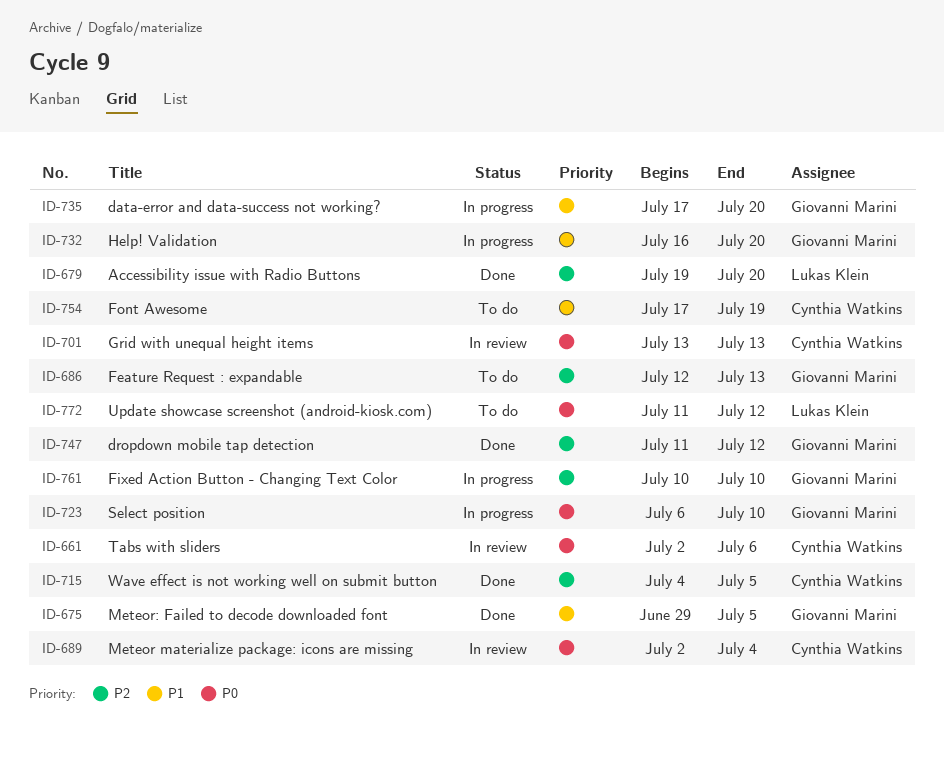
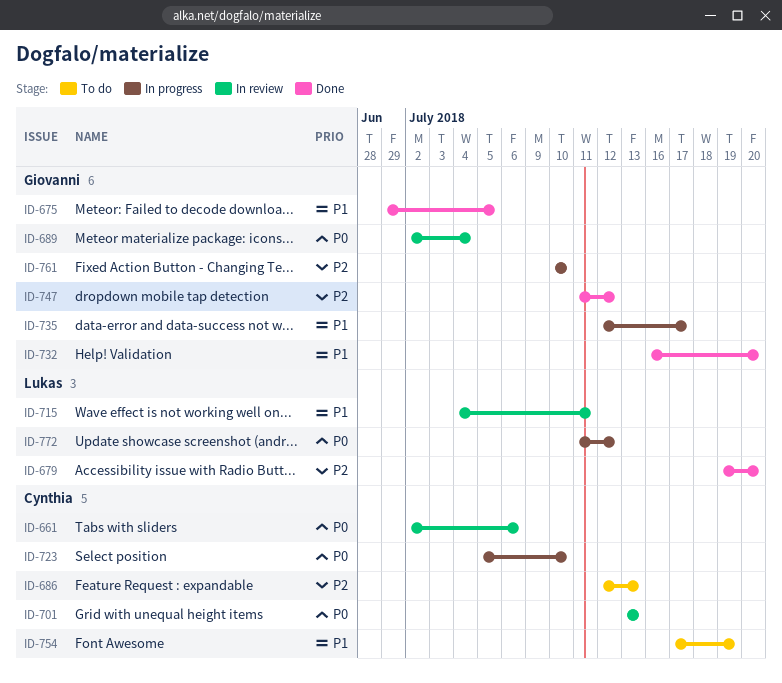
ID-686, owner: Giovanni Marini -> Cynthia Watkins
ID-689, owner: Cynthia Watkins -> Giovanni Marini
ID-715, status: Done -> In review
ID-715, owner: Cynthia Watkins -> Lukas Klein
ID-715, priority: P2 -> P1
ID-715, due: Jul 5 -> Jul 11
ID-723, owner: Giovanni Marini -> Cynthia Watkins
ID-723, start: Jul 6 -> Jul 5
ID-732, status: In progress -> Done
ID-735, start: Jul 17 -> Jul 12
ID-735, due: Jul 20 -> Jul 17
ID-772, status: To do -> In progress

